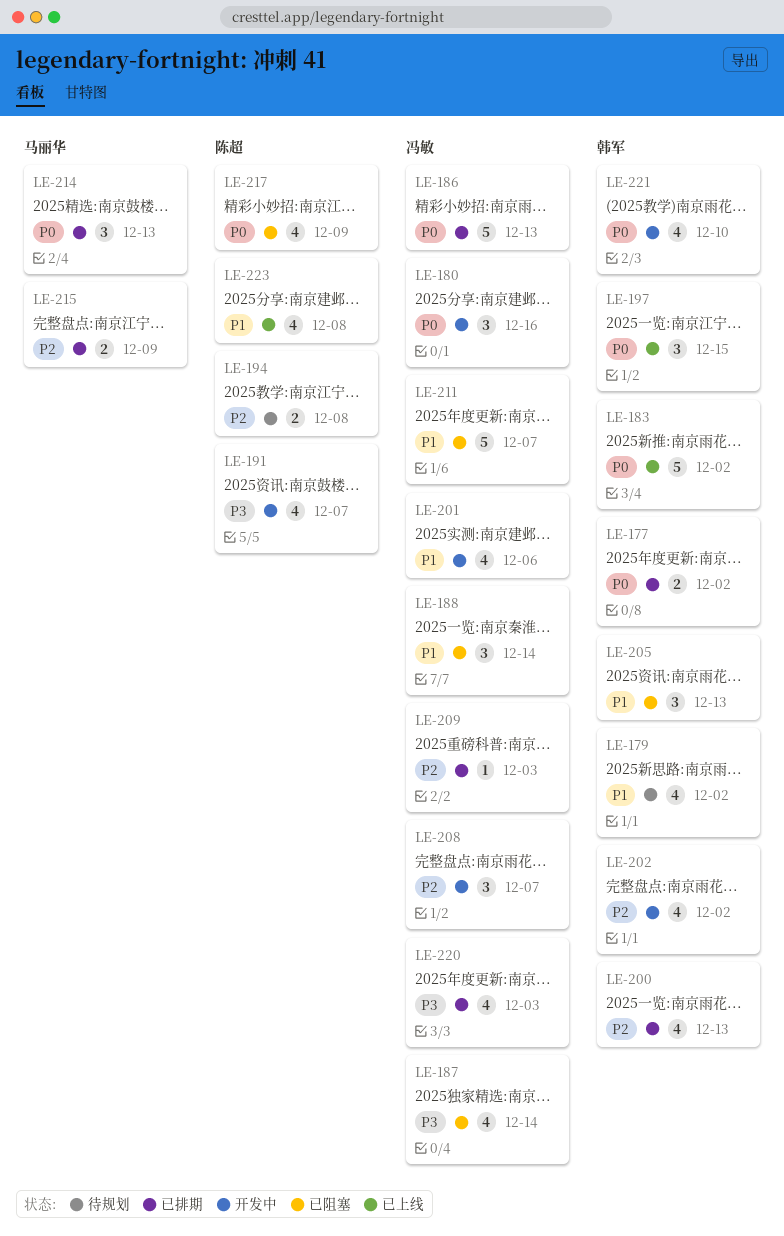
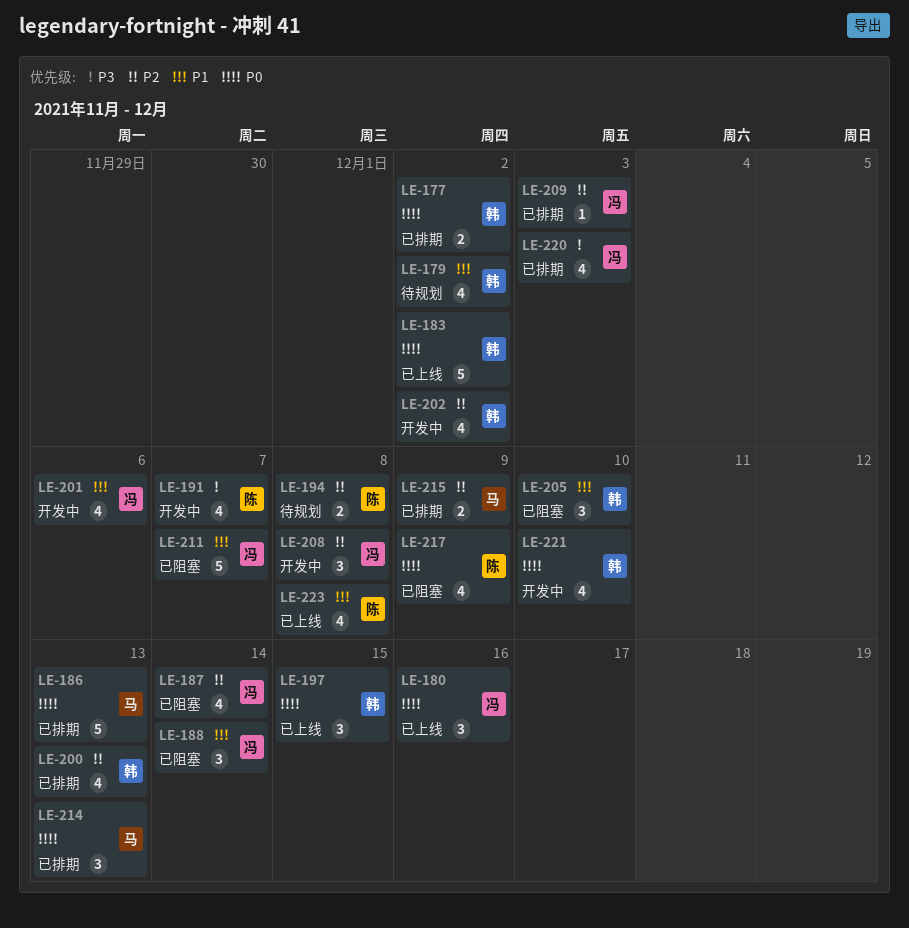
LE-180, status: 开发中 -> 已上线
LE-186, owner: 冯敏 -> 马丽华
LE-187, priority: P3 -> P2
LE-205, due: Dec 13 -> Dec 10
LE-208, due: Dec 7 -> Dec 8

